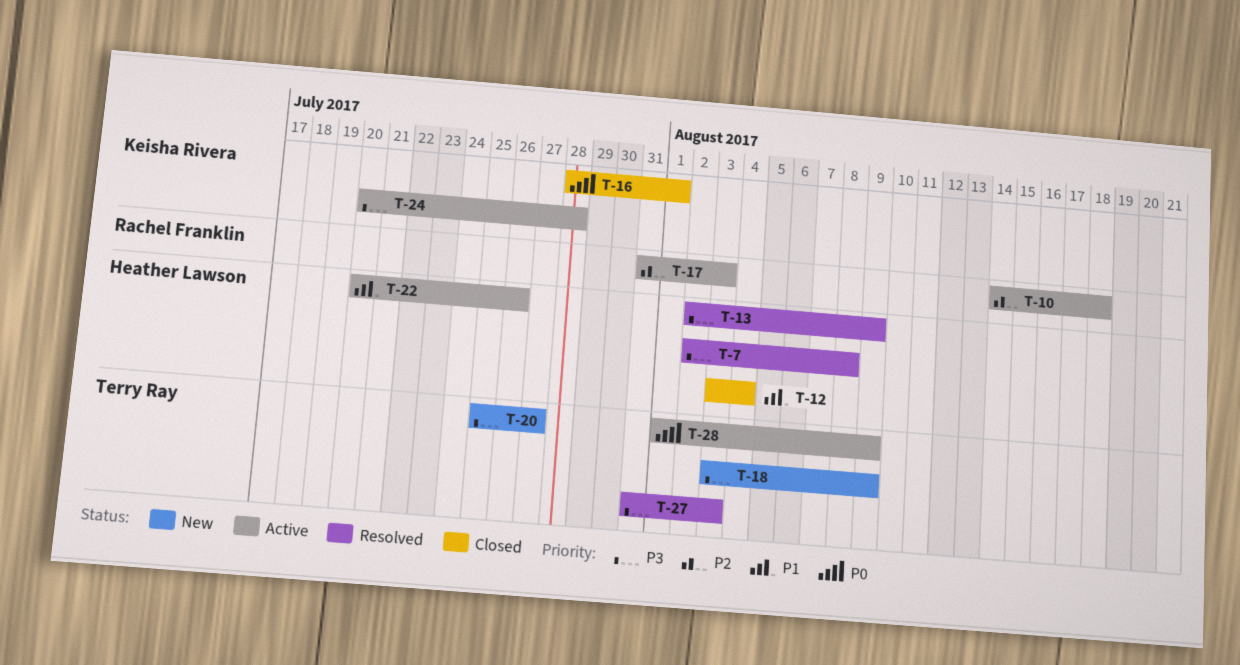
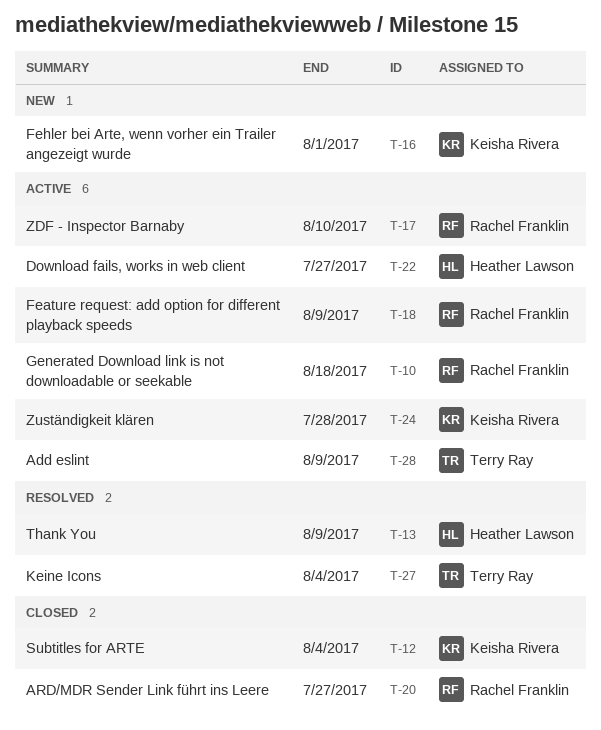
T-7: present -> none
T-12, owner: Heather Lawson -> Keisha Rivera
T-16, status: Closed -> New
T-17, due: Aug 3 -> Aug 10
T-18, status: New -> Active
T-18, owner: Terry Ray -> Rachel Franklin
T-20, status: New -> Closed
T-20, owner: Terry Ray -> Rachel Franklin
T-22, due: Jul 26 -> Jul 27
T-27, due: Aug 3 -> Aug 4

